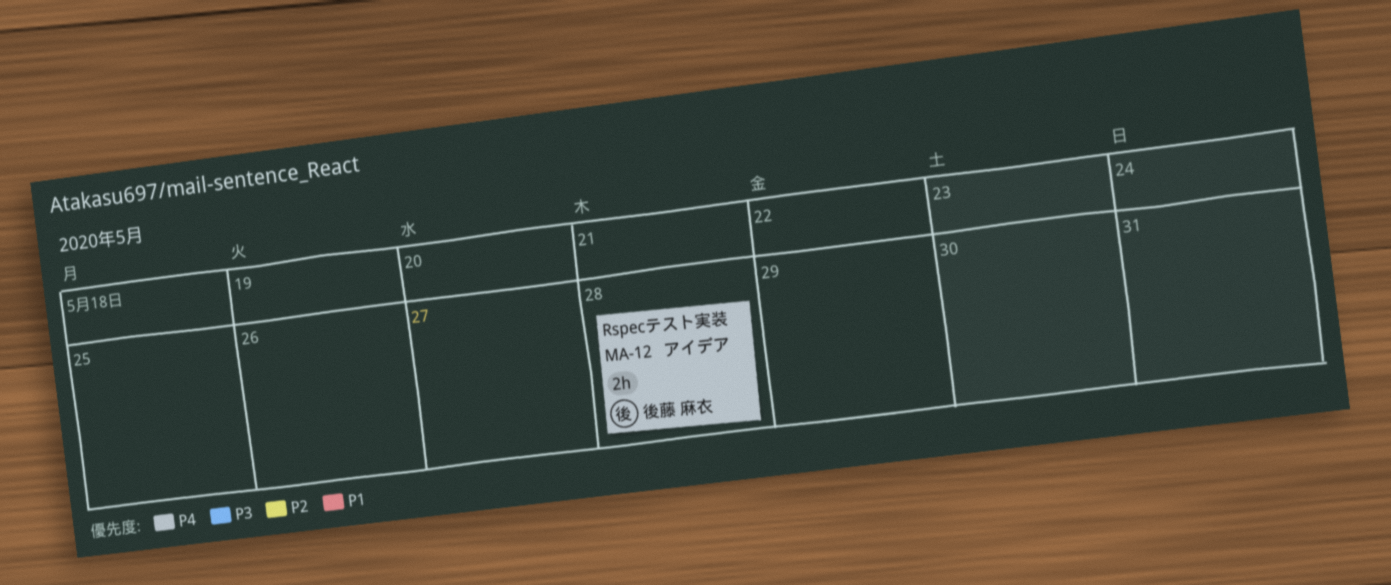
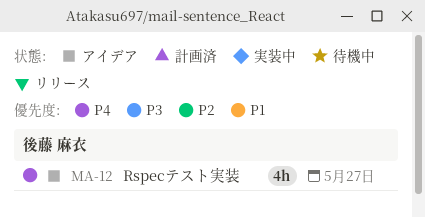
MA-12, estimate: 2h -> 4h
MA-12, due: May 28 -> May 27

